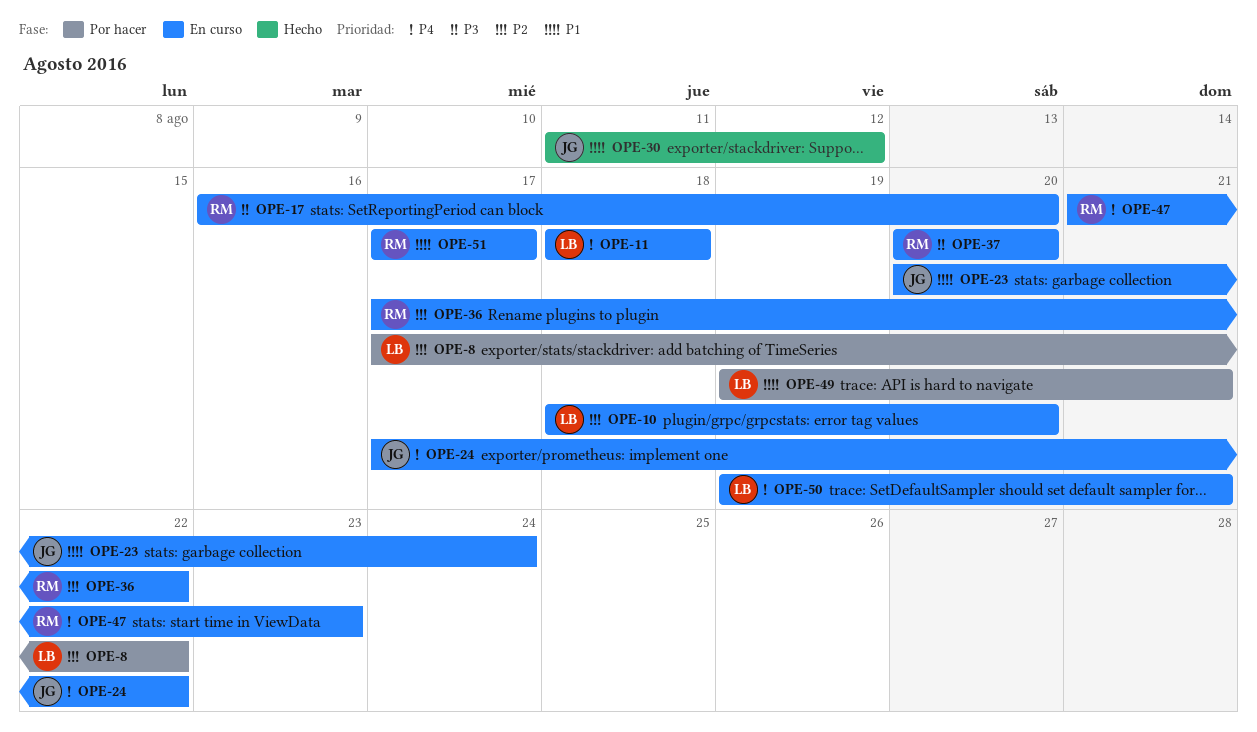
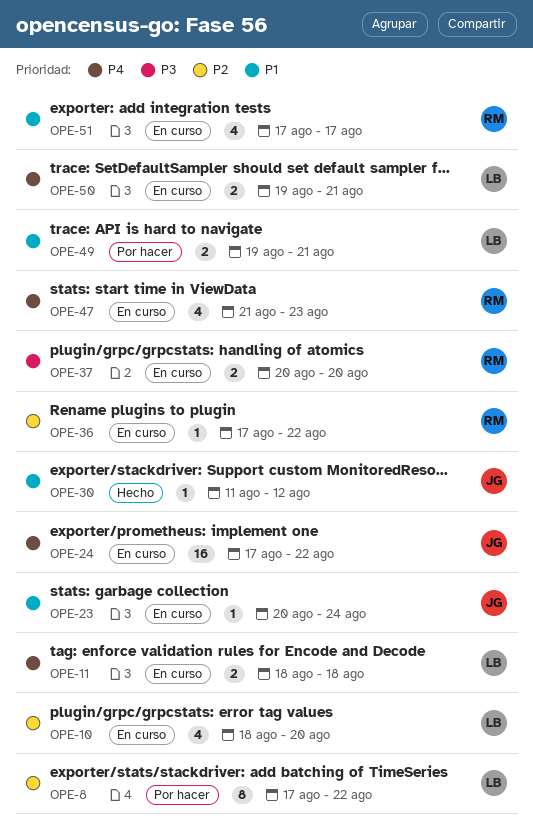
OPE-17: present -> none

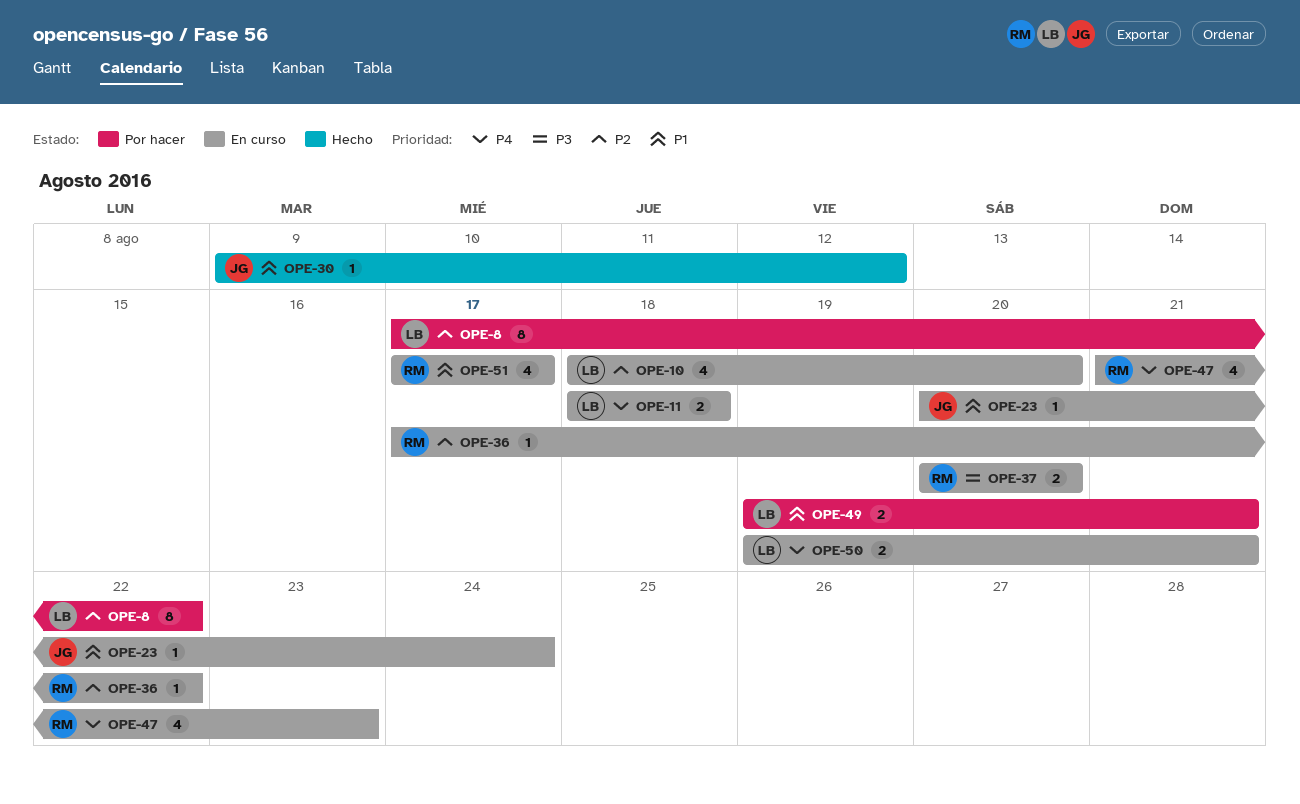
OPE-24: present -> none
OPE-30, start: Aug 11 -> Aug 9

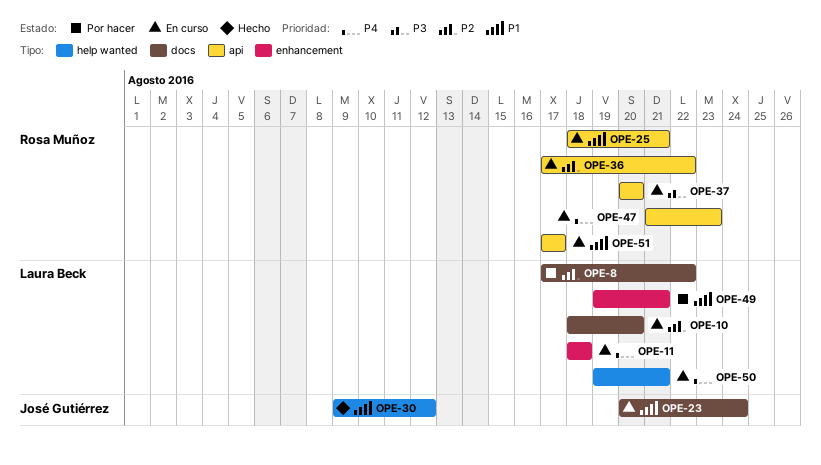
OPE-25: none -> present

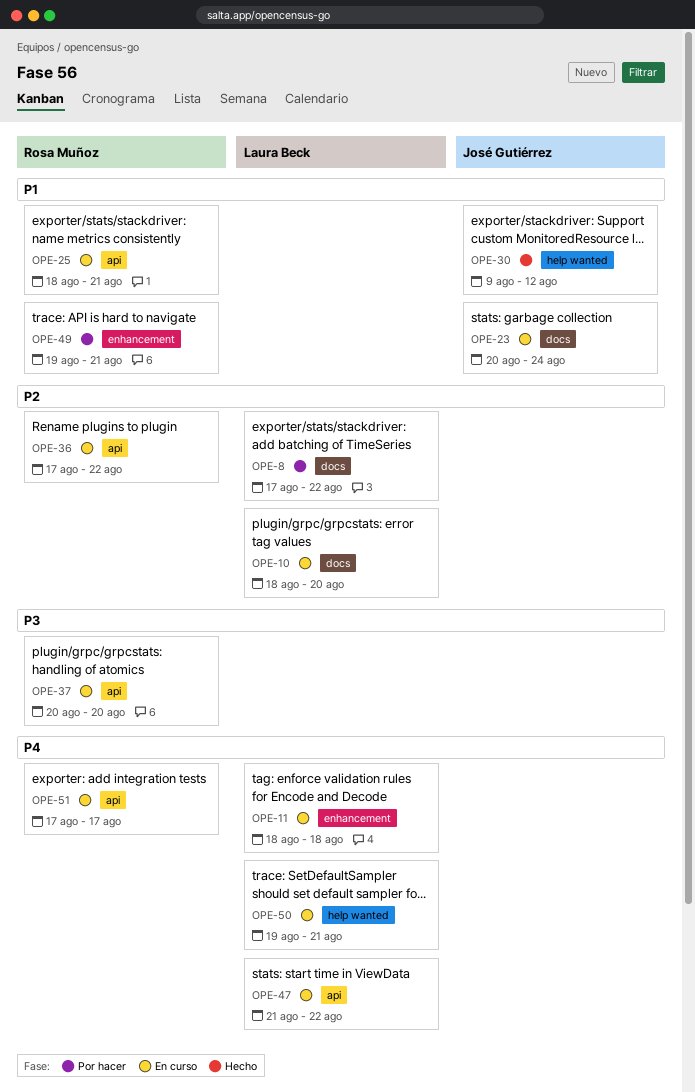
OPE-47, owner: Rosa Muñoz -> Laura Beck
OPE-47, due: Aug 23 -> Aug 22
OPE-49, owner: Laura Beck -> Rosa Muñoz
OPE-51, priority: P1 -> P4

